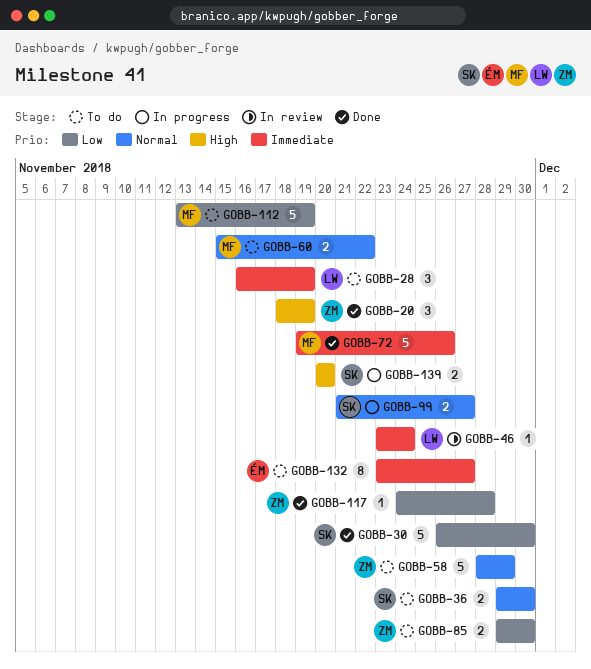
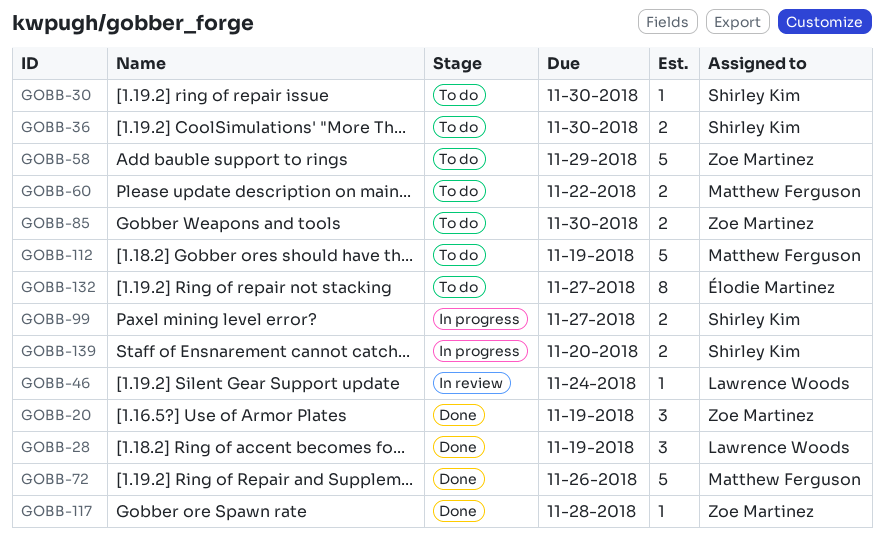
GOBB-28, status: To do -> Done
GOBB-30, status: Done -> To do
GOBB-30, estimate: 5 -> 1

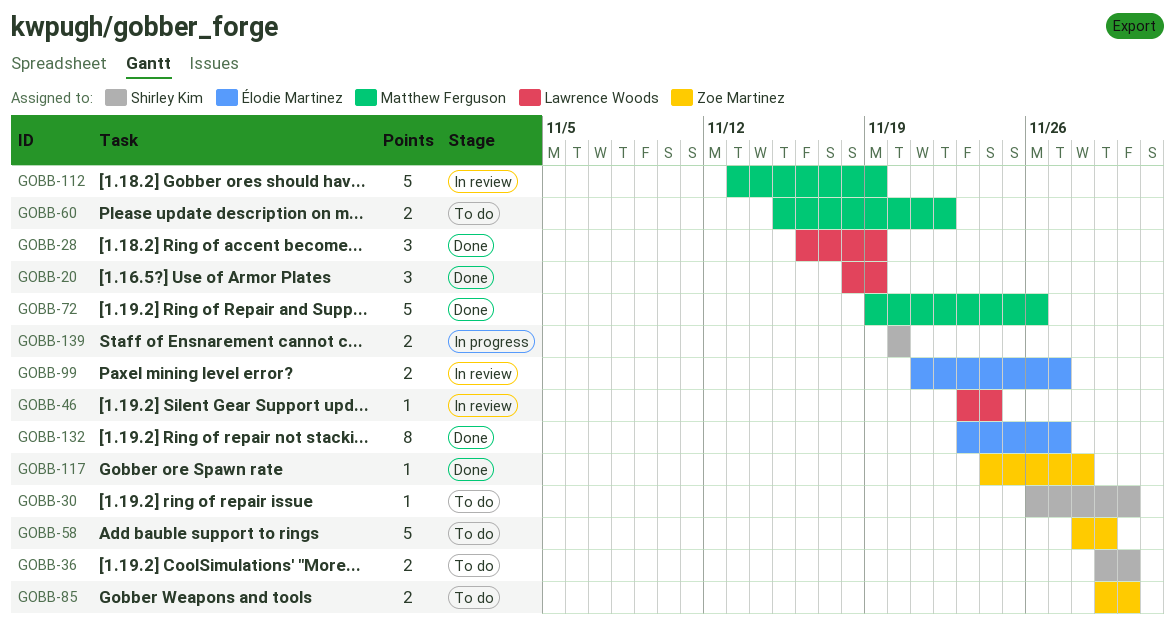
GOBB-20, owner: Zoe Martinez -> Lawrence Woods
GOBB-99, status: In progress -> In review
GOBB-99, owner: Shirley Kim -> Élodie Martinez
GOBB-112, status: To do -> In review
GOBB-132, status: To do -> Done

